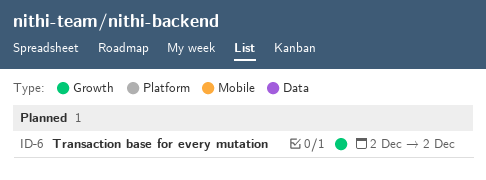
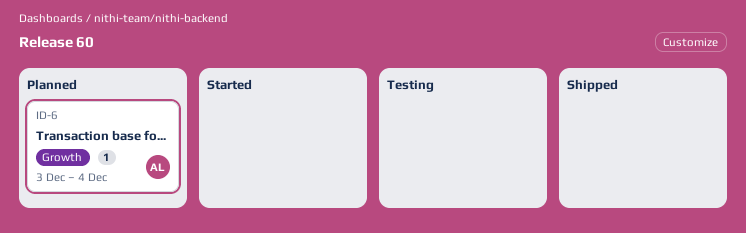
ID-6, start: Dec 2 -> Dec 3
ID-6, due: Dec 2 -> Dec 4

